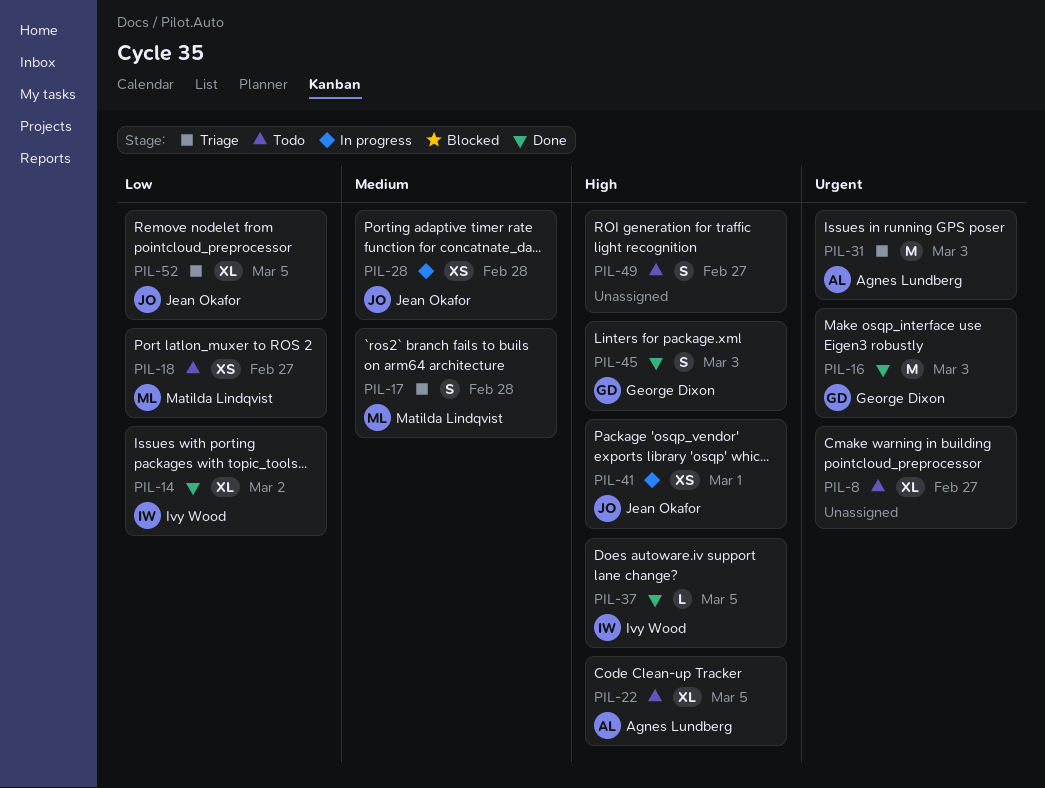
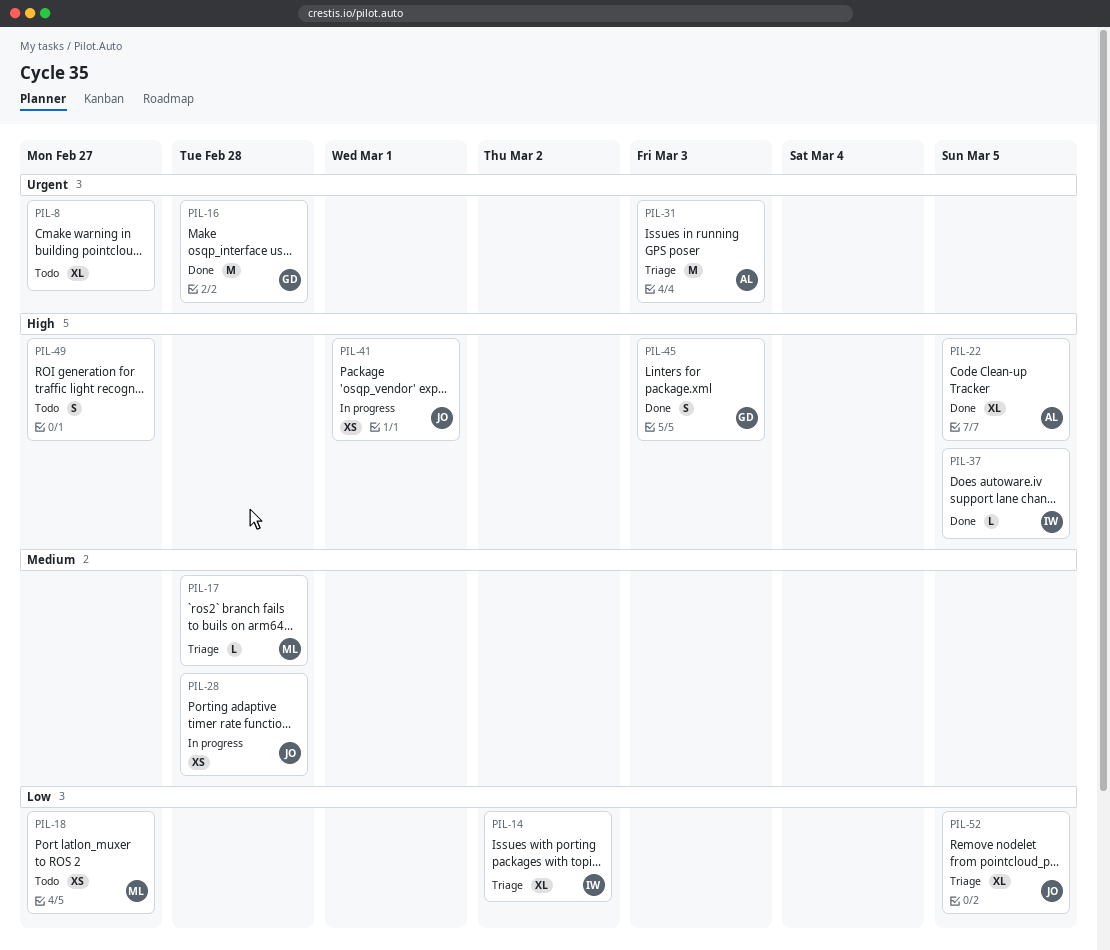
PIL-14, status: Done -> Triage
PIL-16, due: Mar 3 -> Feb 28
PIL-17, estimate: S -> L
PIL-22, status: Todo -> Done

